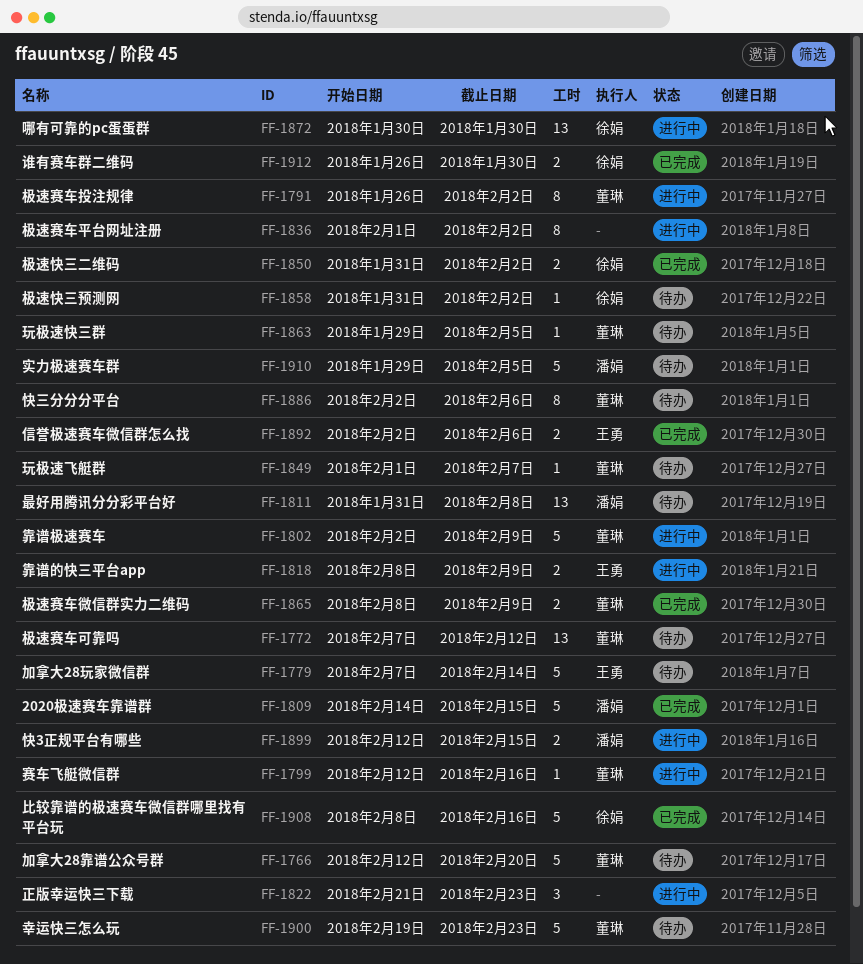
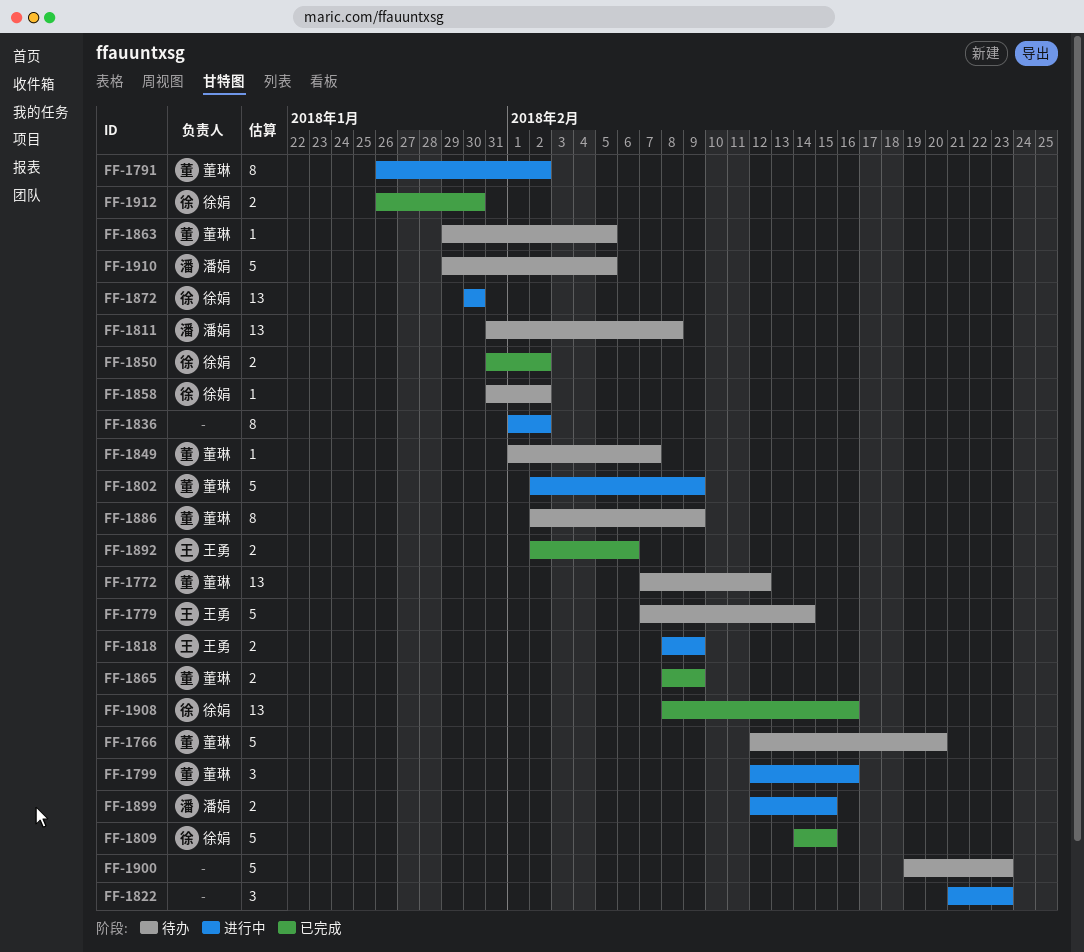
FF-1799, estimate: 1 -> 3
FF-1809, owner: 潘娟 -> 徐娟
FF-1886, due: Feb 6 -> Feb 9
FF-1900, owner: 董琳 -> none
FF-1908, estimate: 5 -> 13

